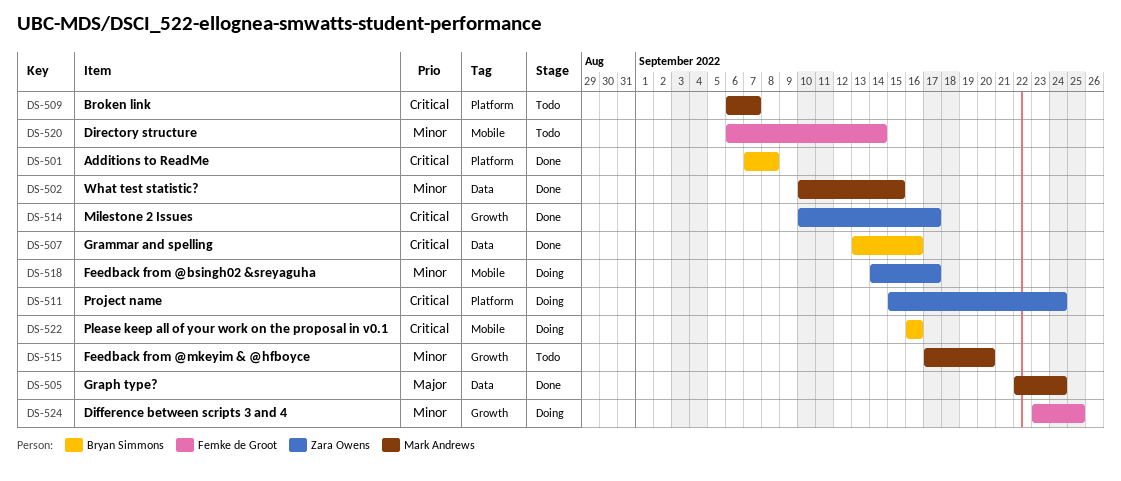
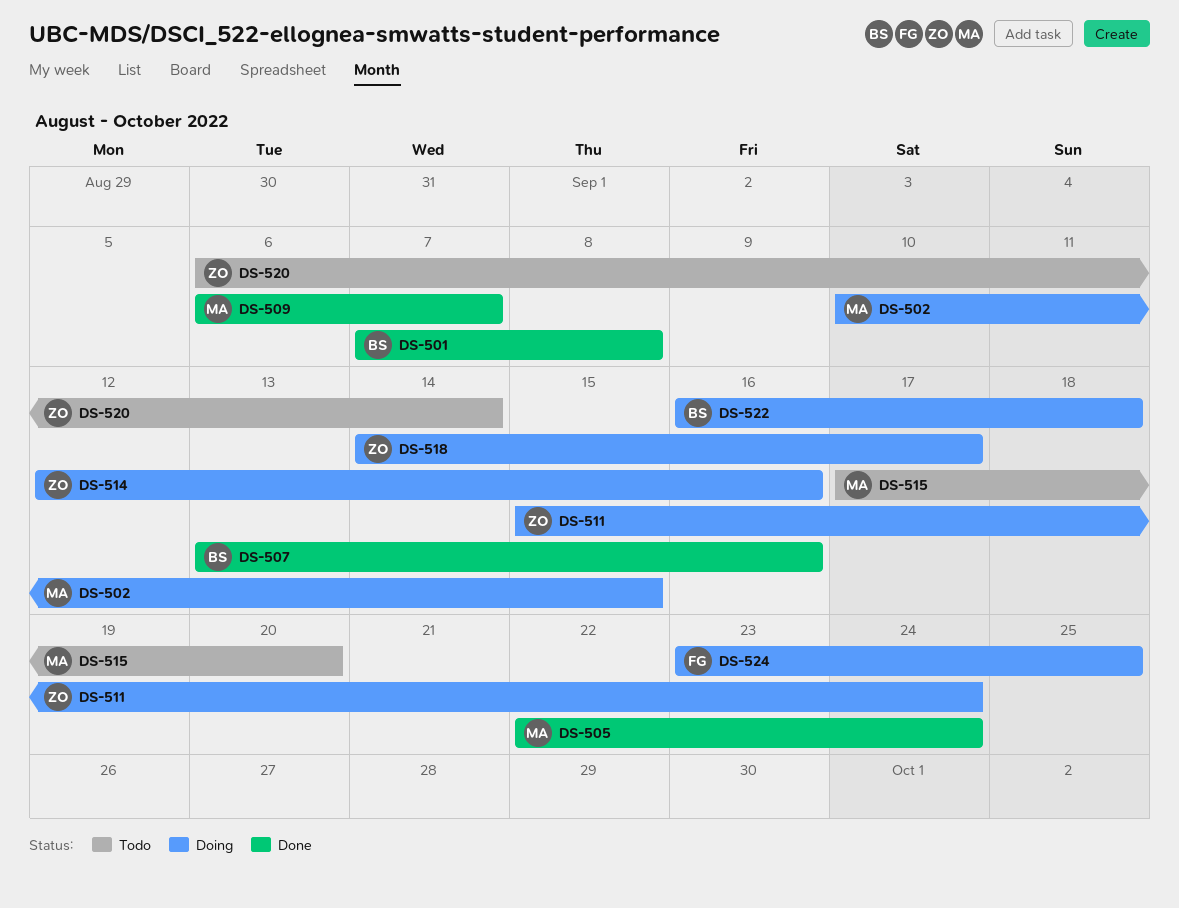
DS-502, status: Done -> Doing
DS-509, status: Todo -> Done
DS-514, status: Done -> Doing
DS-514, start: Sep 10 -> Sep 12
DS-514, due: Sep 17 -> Sep 16
DS-520, owner: Femke de Groot -> Zara Owens
DS-522, due: Sep 16 -> Sep 18

